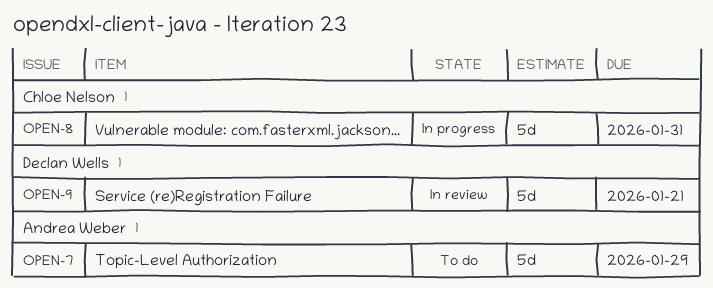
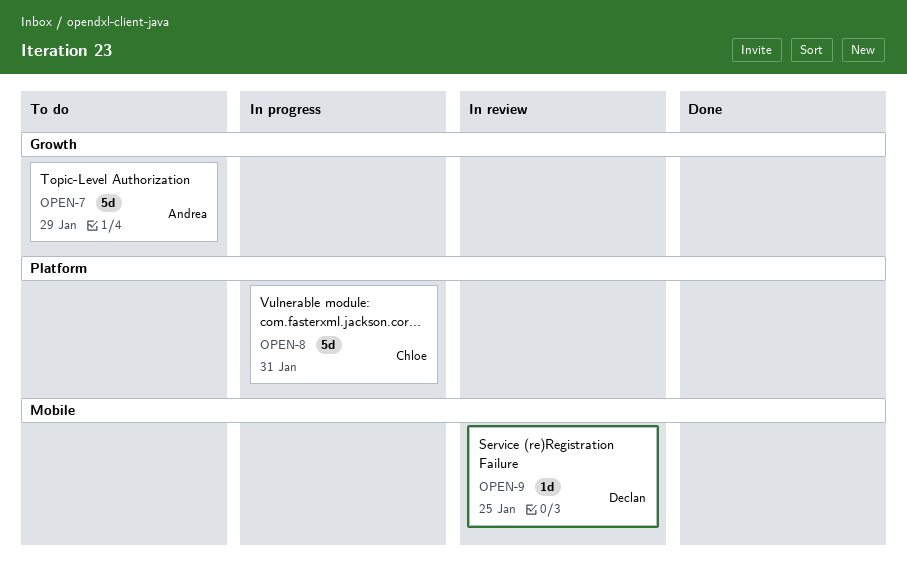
OPEN-9, estimate: 5d -> 1d
OPEN-9, due: Jan 21 -> Jan 25

